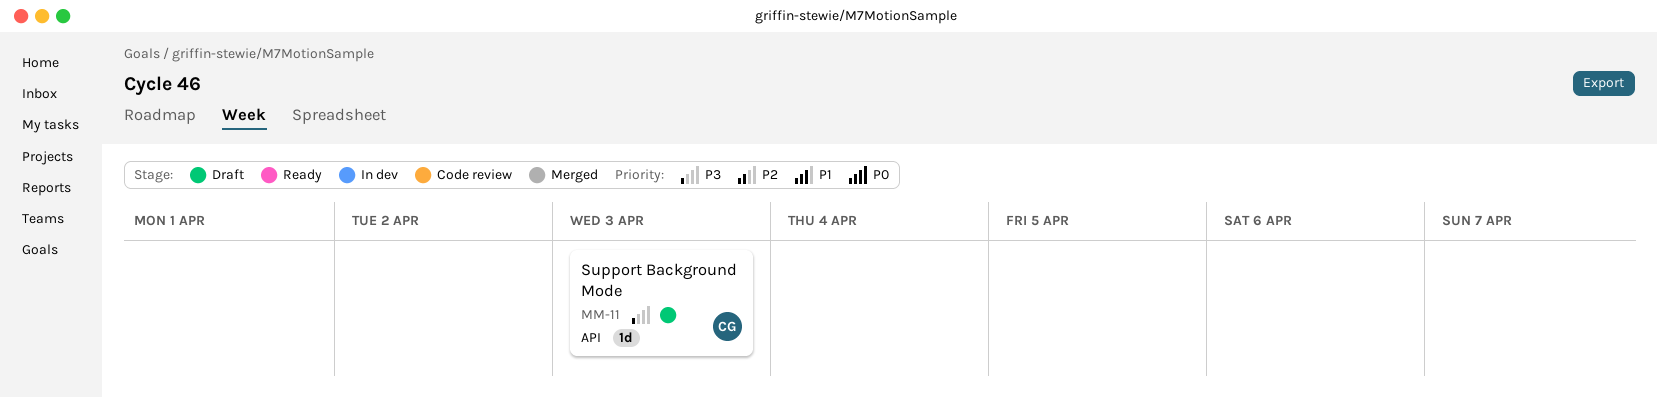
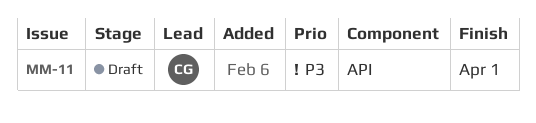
MM-11, due: Apr 3 -> Apr 1

